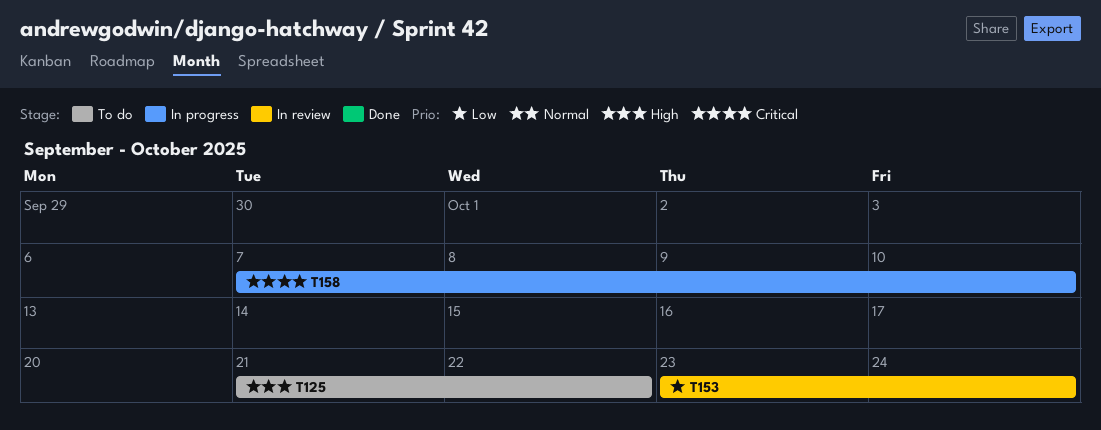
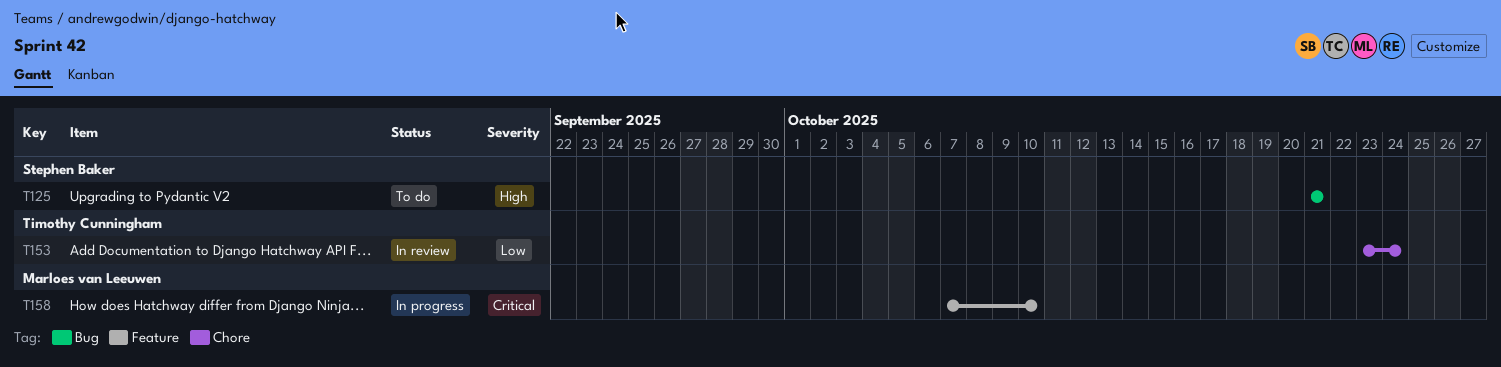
T125, due: Oct 22 -> Oct 21

